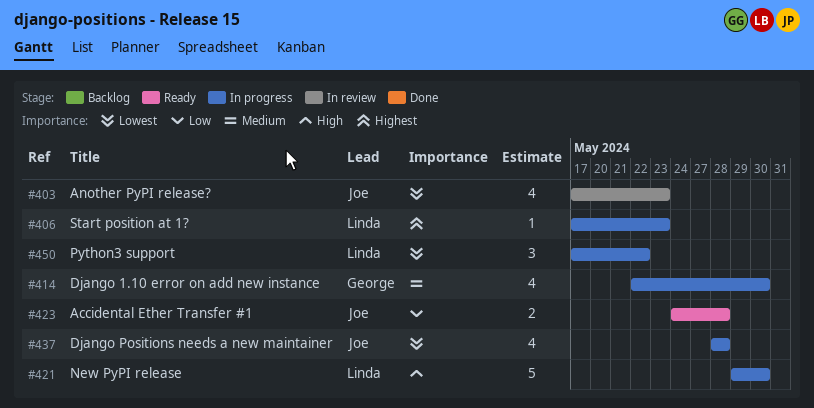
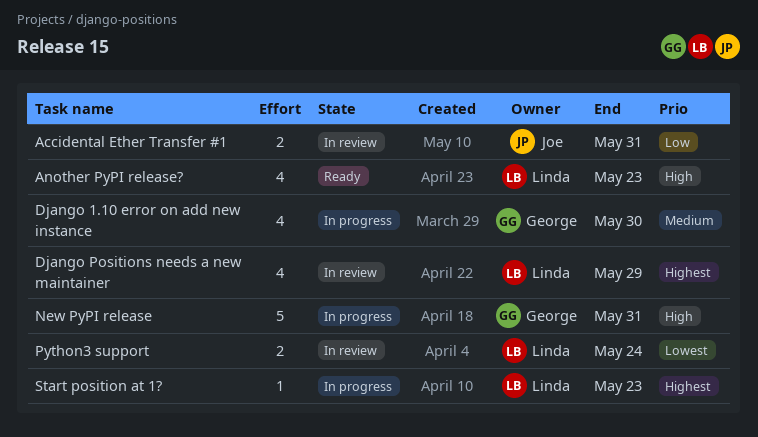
Accidental Ether Transfer #1, status: Ready -> In review
Accidental Ether Transfer #1, due: May 28 -> May 31
Another PyPI release?, status: In review -> Ready
Another PyPI release?, owner: Joe -> Linda
Another PyPI release?, priority: Lowest -> High
Django Positions needs a new maintainer, status: In progress -> In review
Django Positions needs a new maintainer, owner: Joe -> Linda
Django Positions needs a new maintainer, priority: Lowest -> Highest
Django Positions needs a new maintainer, due: May 28 -> May 29
New PyPI release, owner: Linda -> George
New PyPI release, due: May 30 -> May 31
Python3 support, status: In progress -> In review
Python3 support, estimate: 3 -> 2
Python3 support, due: May 22 -> May 24

